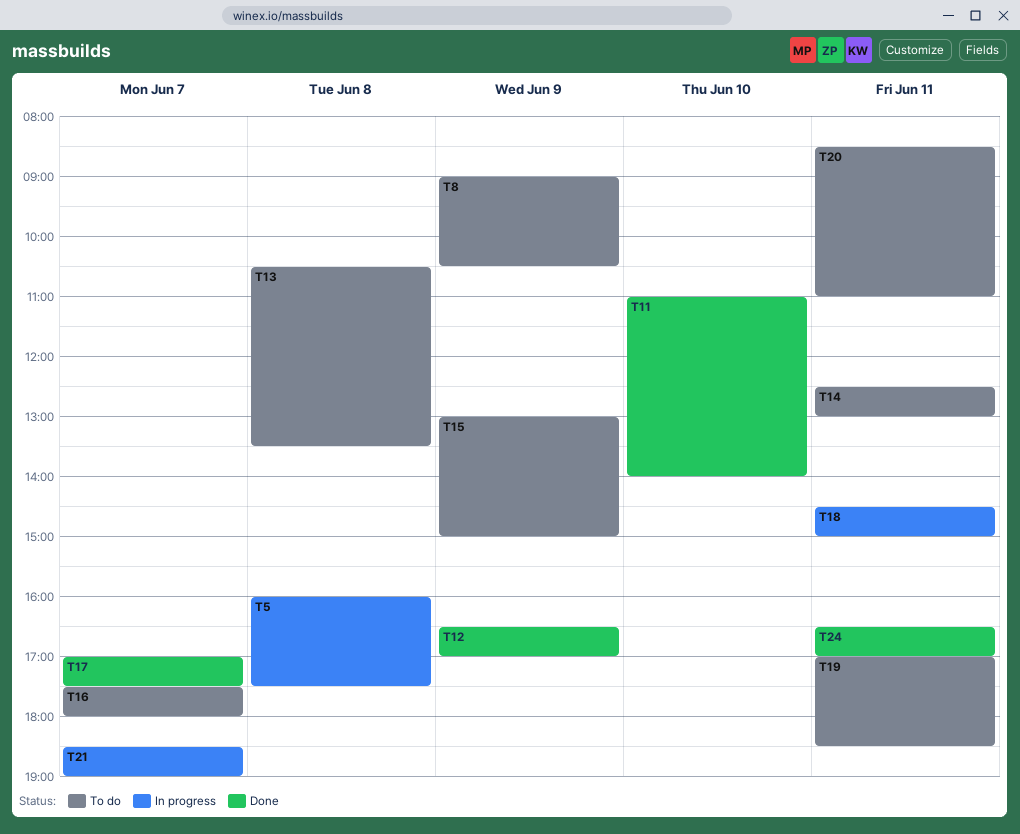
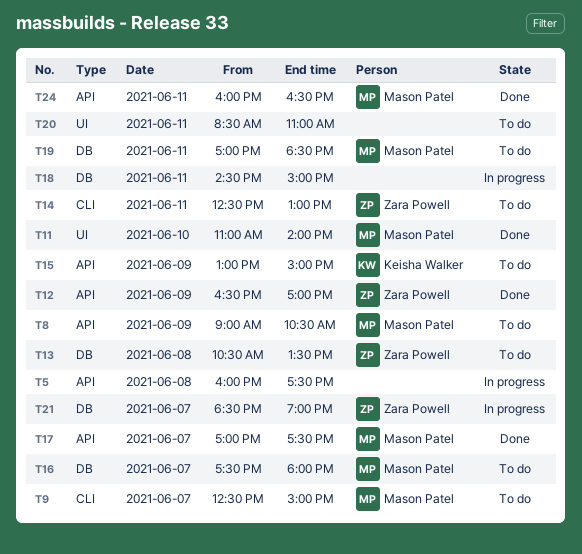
T9: none -> present
T24, begins: 16:30 -> 16:00
T24, ends: 17:00 -> 16:30

